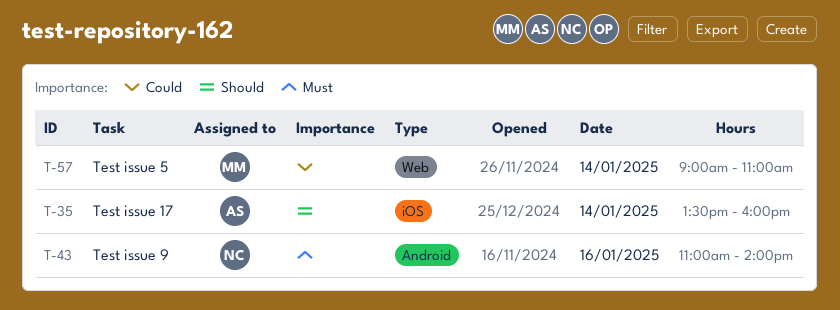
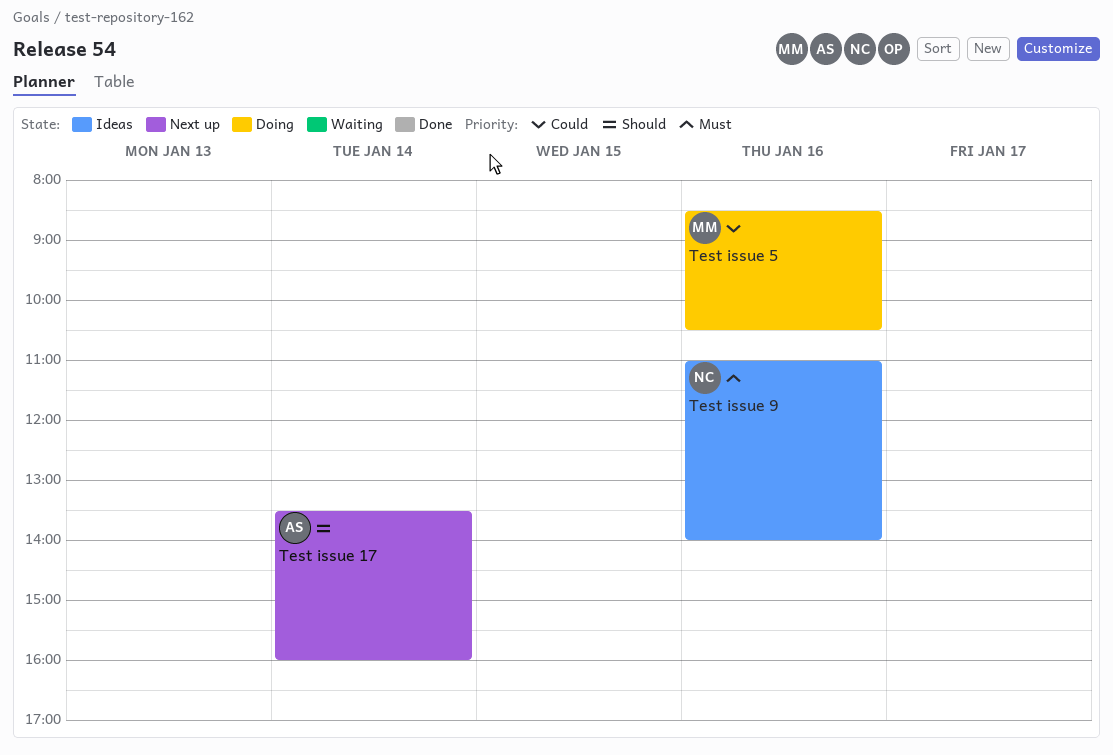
Test issue 5, day: Jan 14 -> Jan 16
Test issue 5, begins: 09:00 -> 08:30
Test issue 5, ends: 11:00 -> 10:30

